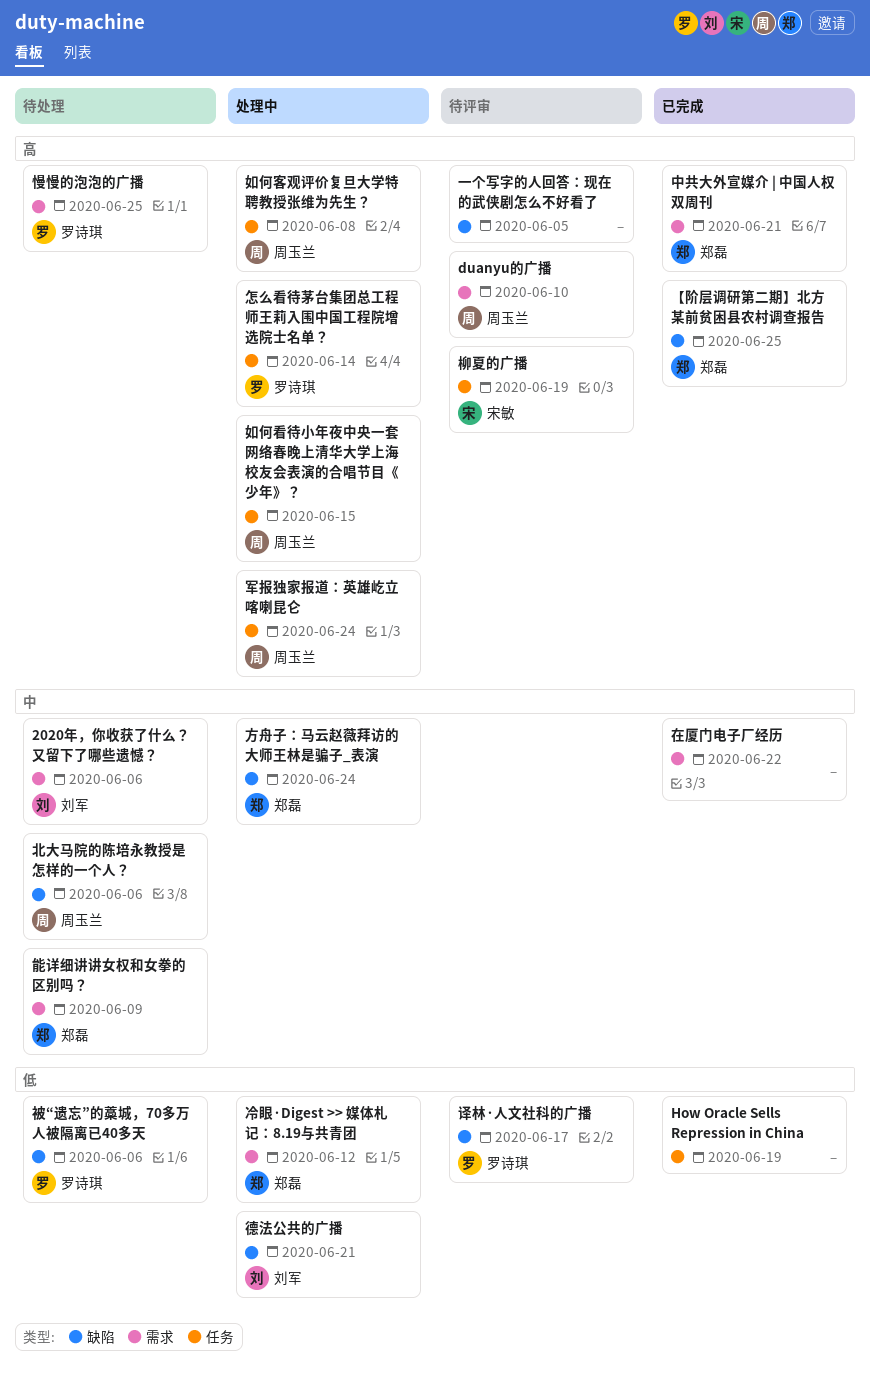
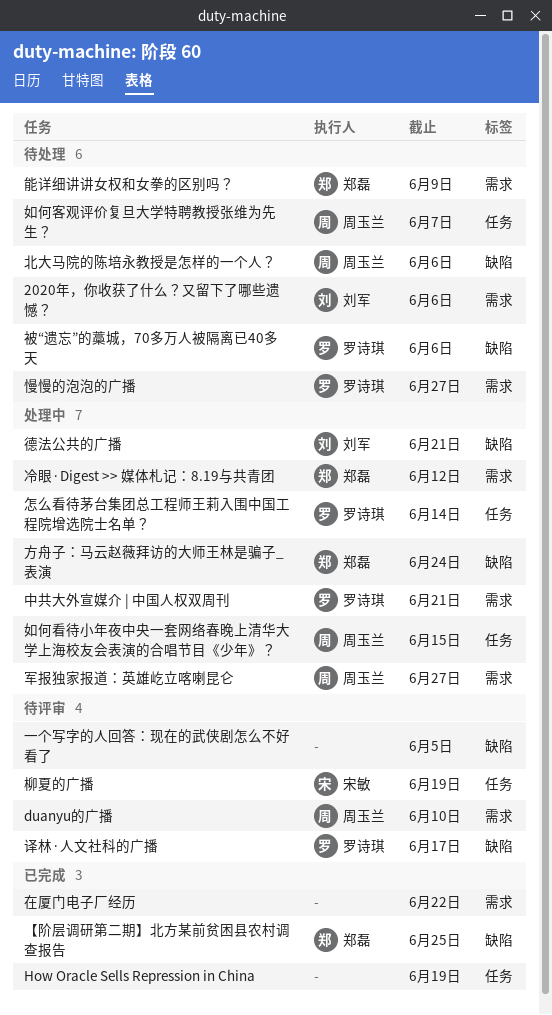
中共大外宣媒介 | 中国人权双周刊, status: 已完成 -> 处理中
中共大外宣媒介 | 中国人权双周刊, owner: 郑磊 -> 罗诗琪
军报独家报道：英雄屹立喀喇昆仑, label: 任务 -> 需求
军报独家报道：英雄屹立喀喇昆仑, due: Jun 24 -> Jun 27
如何客观评价复旦大学特聘教授张维为先生？, status: 处理中 -> 待处理
如何客观评价复旦大学特聘教授张维为先生？, due: Jun 8 -> Jun 7
慢慢的泡泡的广播, due: Jun 25 -> Jun 27

